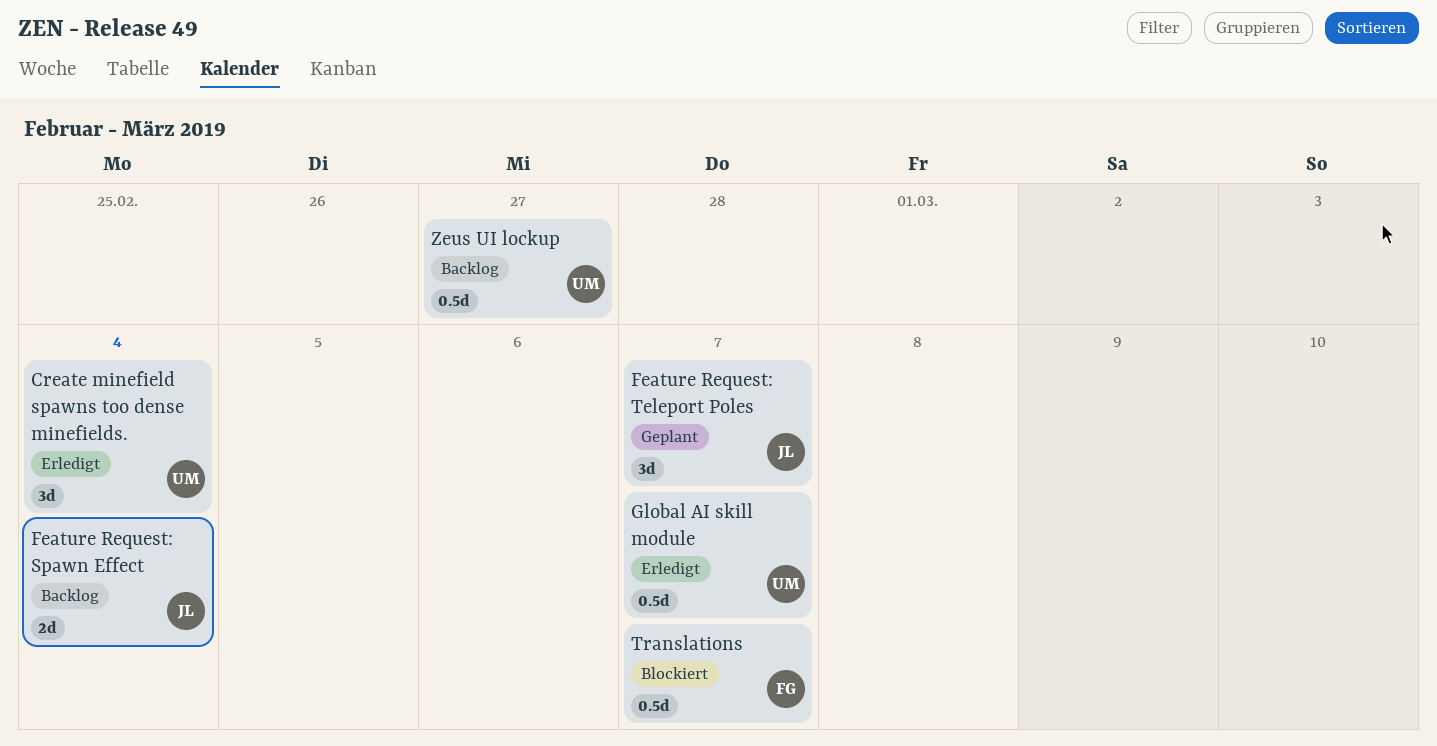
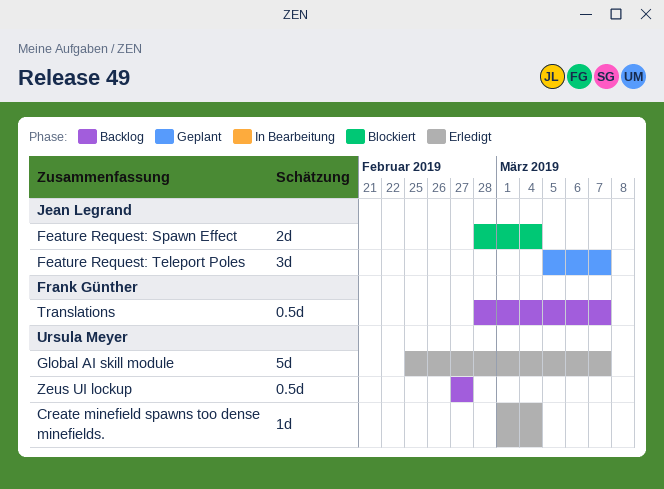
Create minefield spawns too dense minefields., estimate: 3d -> 1d
Feature Request: Spawn Effect, status: Backlog -> Blockiert
Global AI skill module, estimate: 0.5d -> 5d
Translations, status: Blockiert -> Backlog

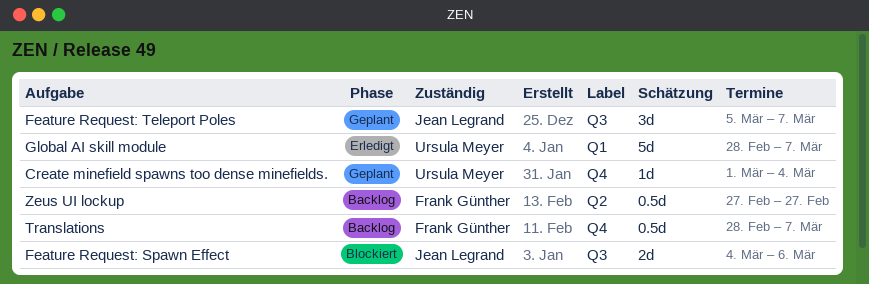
Create minefield spawns too dense minefields., status: Erledigt -> Geplant
Feature Request: Spawn Effect, start: Feb 28 -> Mar 4
Feature Request: Spawn Effect, due: Mar 4 -> Mar 6
Global AI skill module, start: Feb 25 -> Feb 28
Zeus UI lockup, owner: Ursula Meyer -> Frank Günther

